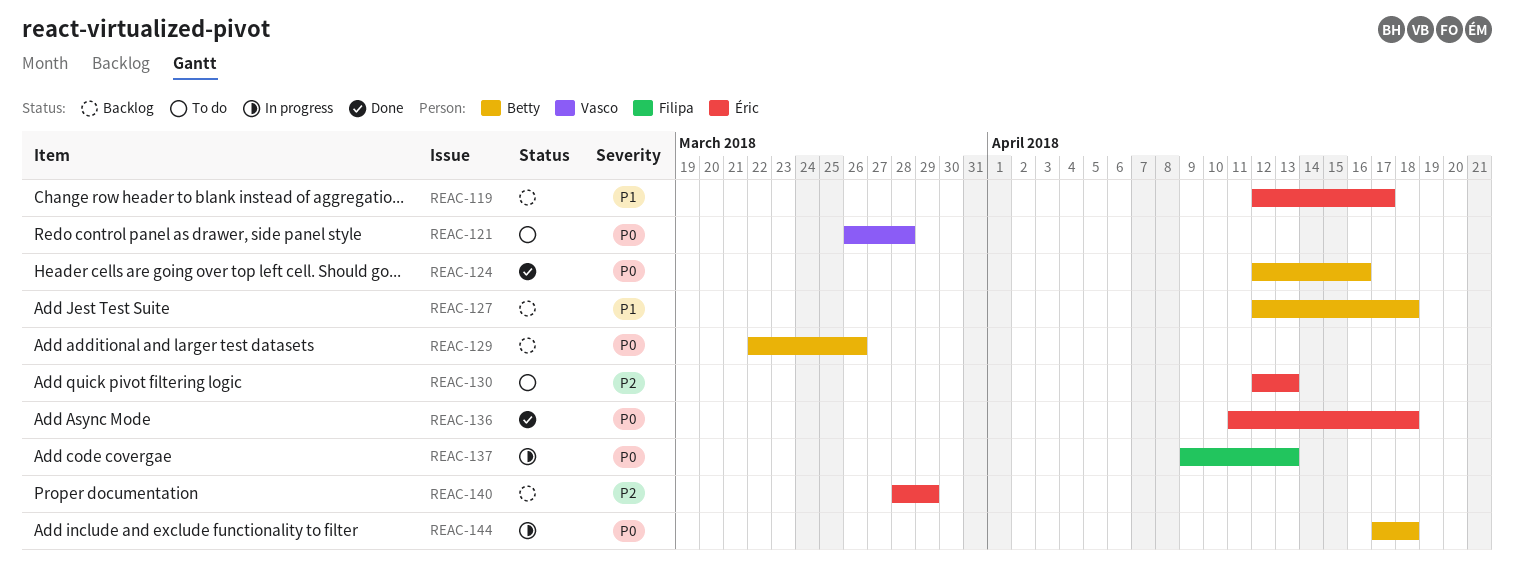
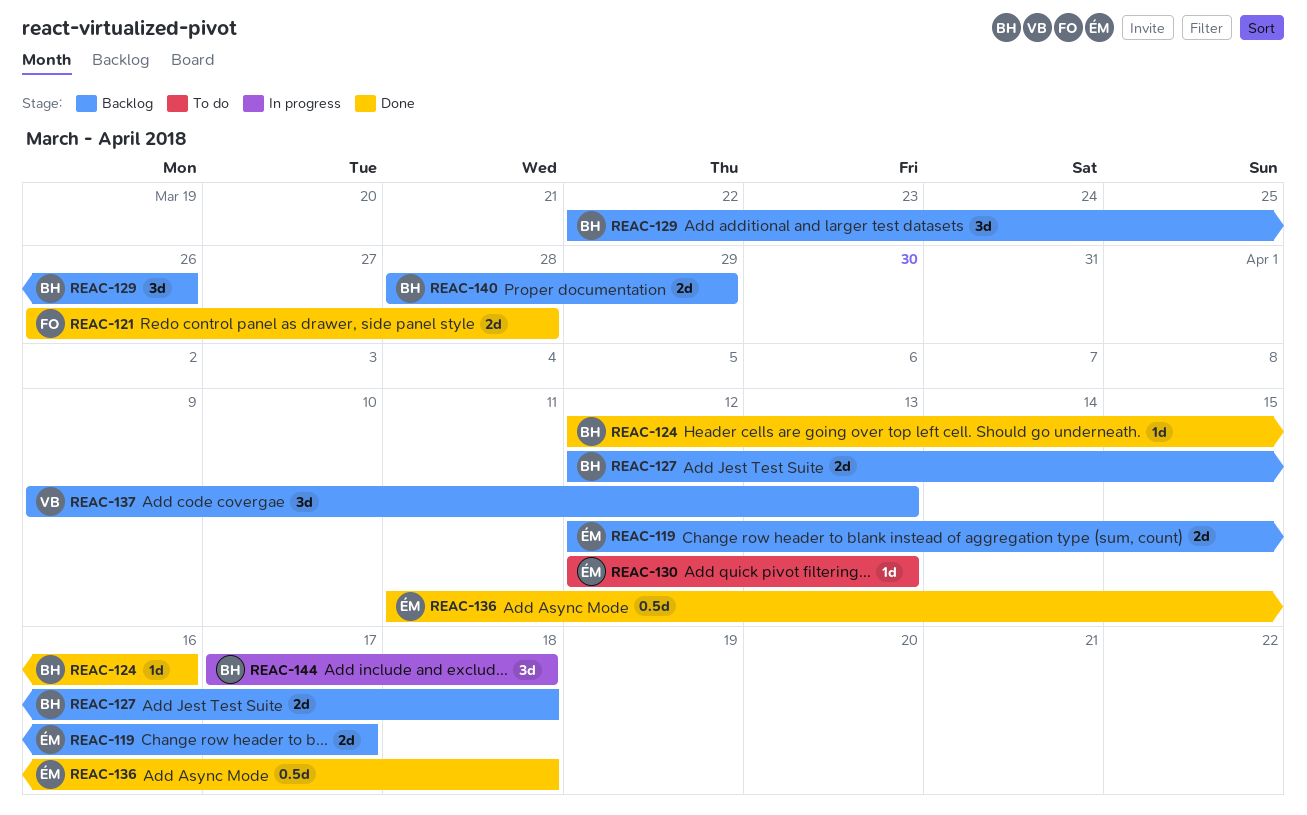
REAC-121, status: To do -> Done
REAC-121, owner: Vasco -> Filipa
REAC-137, status: In progress -> Backlog
REAC-137, owner: Filipa -> Vasco
REAC-140, owner: Éric -> Betty

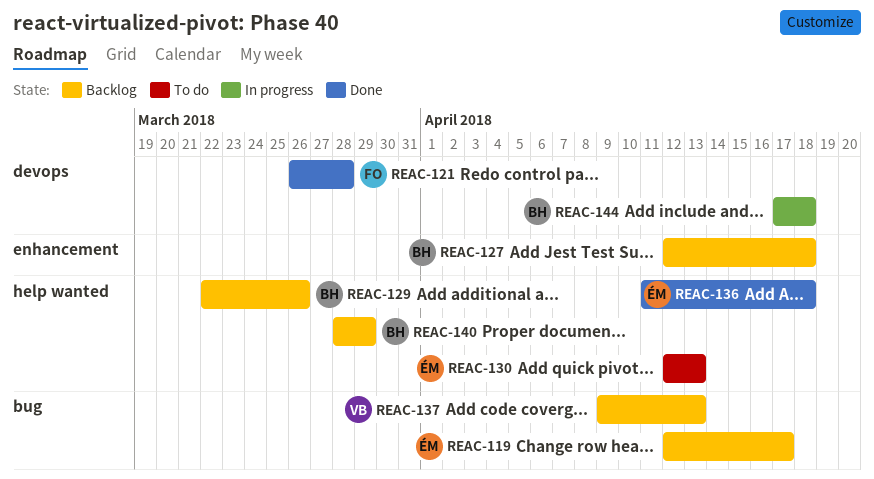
REAC-124: present -> none

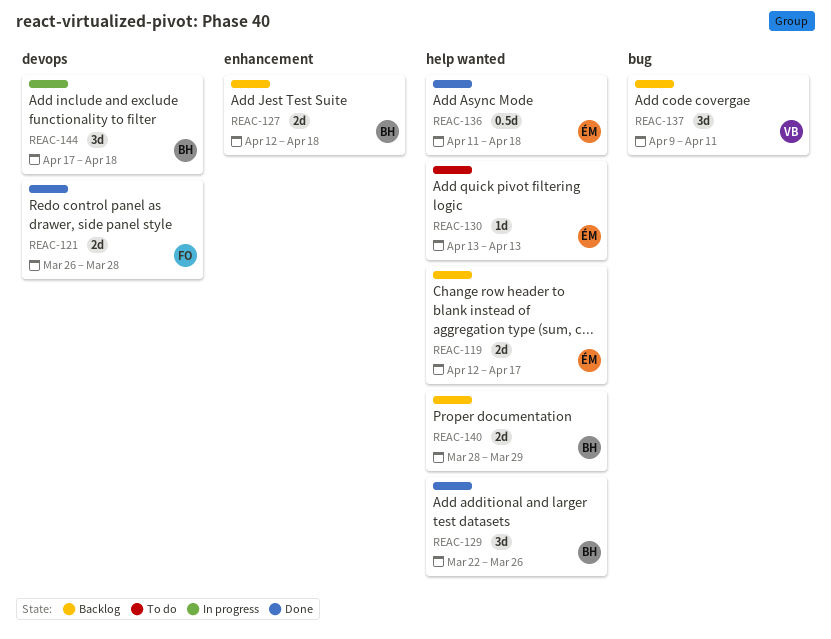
REAC-119, label: bug -> help wanted
REAC-129, status: Backlog -> Done
REAC-130, start: Apr 12 -> Apr 13
REAC-137, due: Apr 13 -> Apr 11

